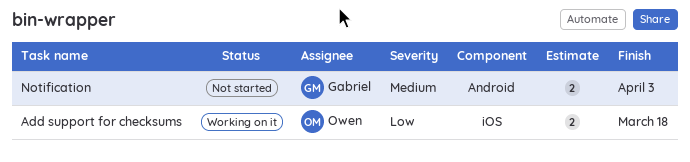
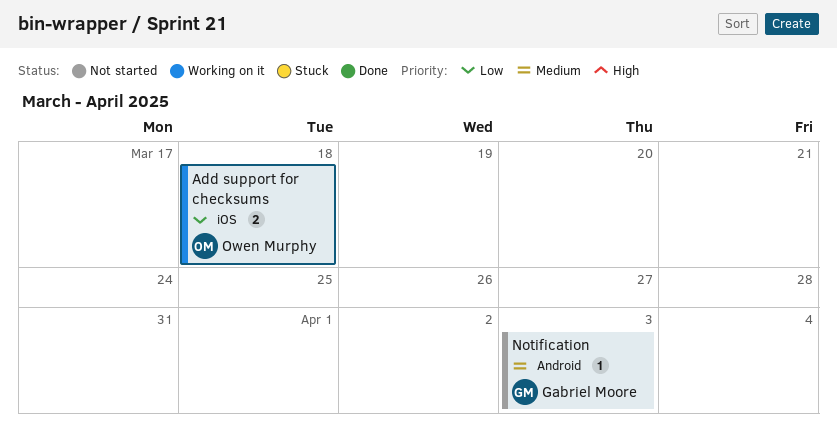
Notification, estimate: 2 -> 1

